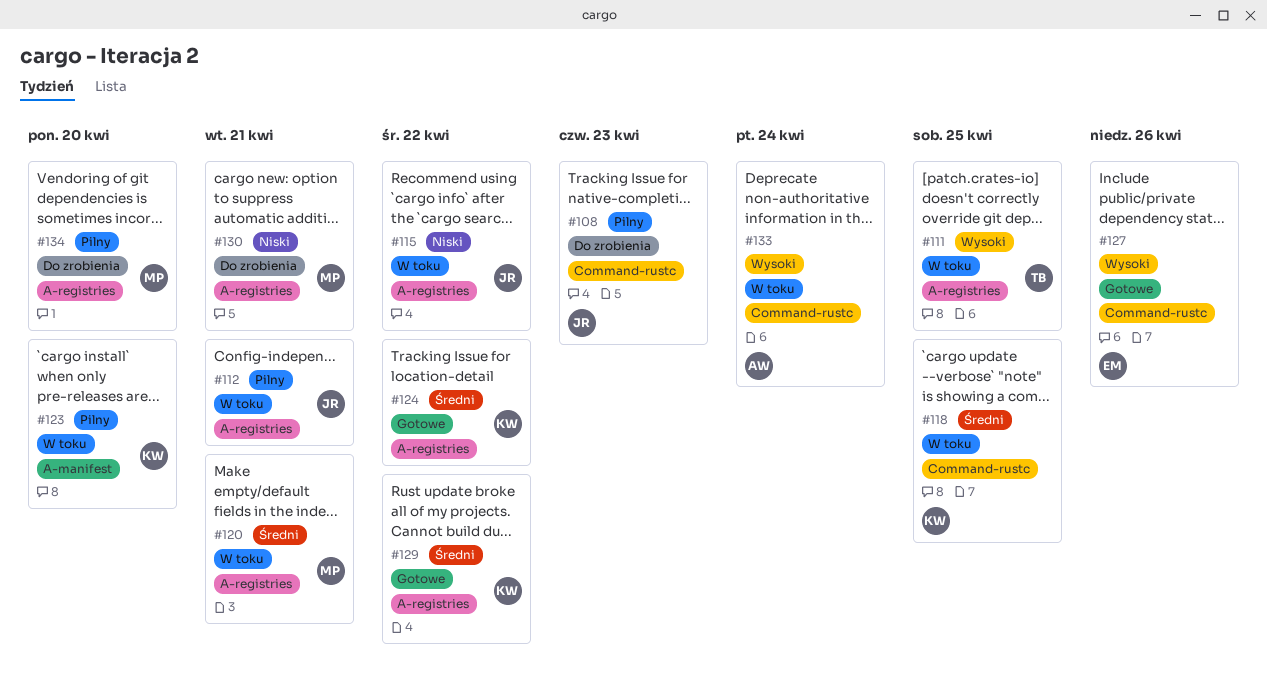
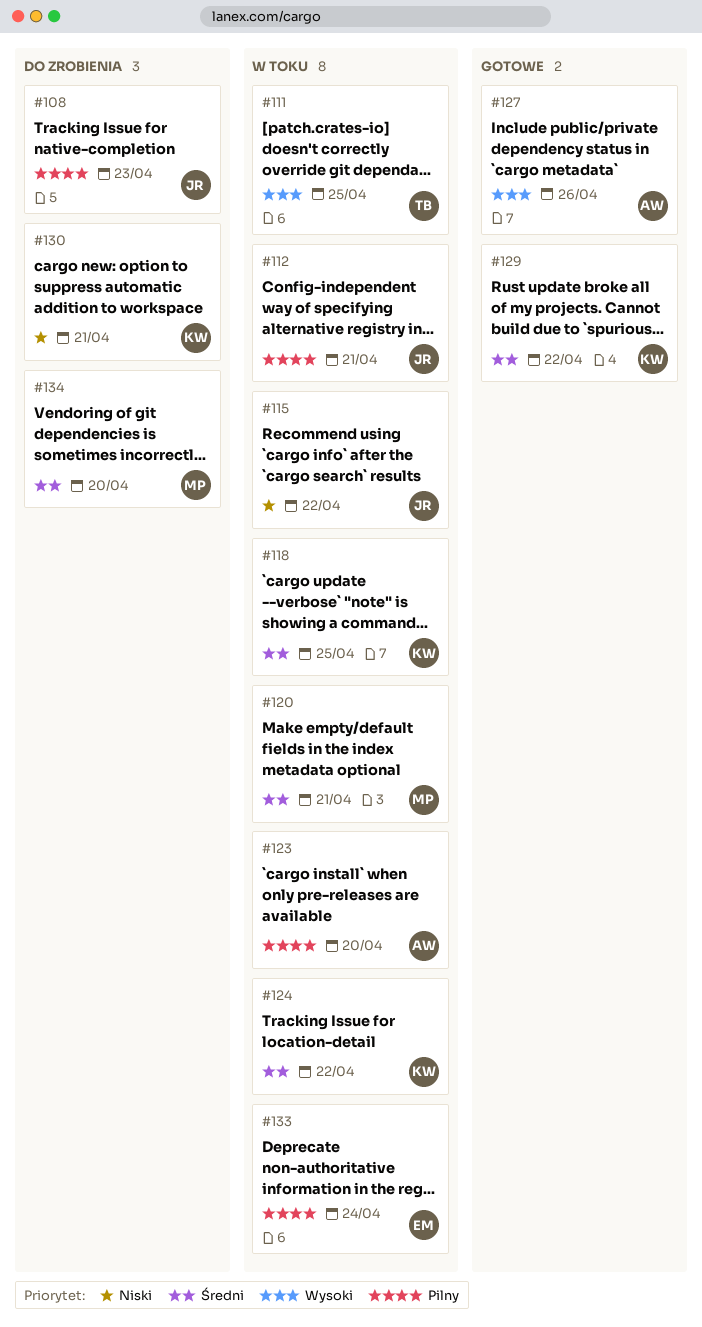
#123, owner: KW -> AW
#124, status: Gotowe -> W toku
#127, owner: EM -> AW
#130, owner: MP -> KW
#133, owner: AW -> EM
#133, priority: Wysoki -> Pilny
#134, priority: Pilny -> Średni

